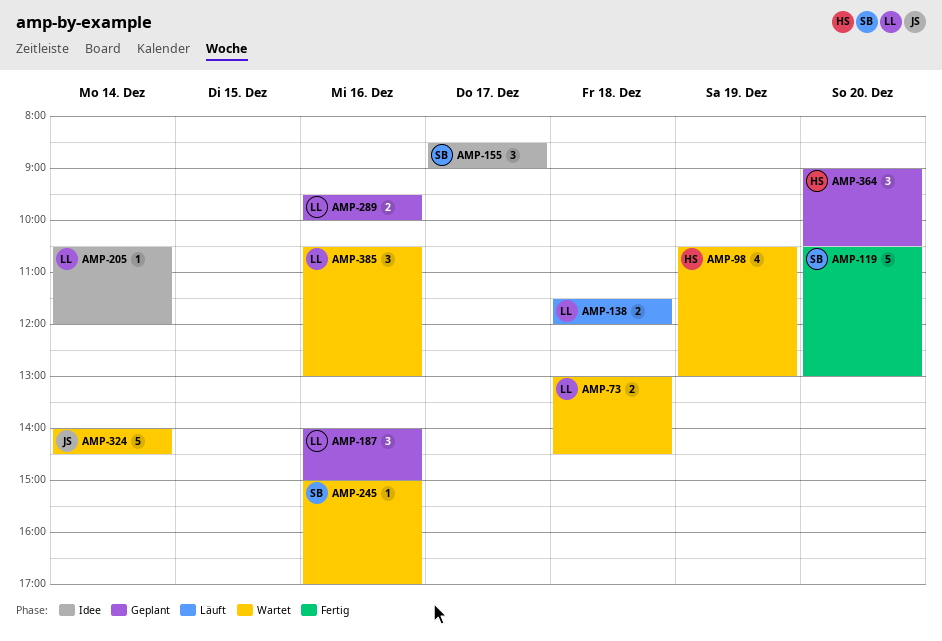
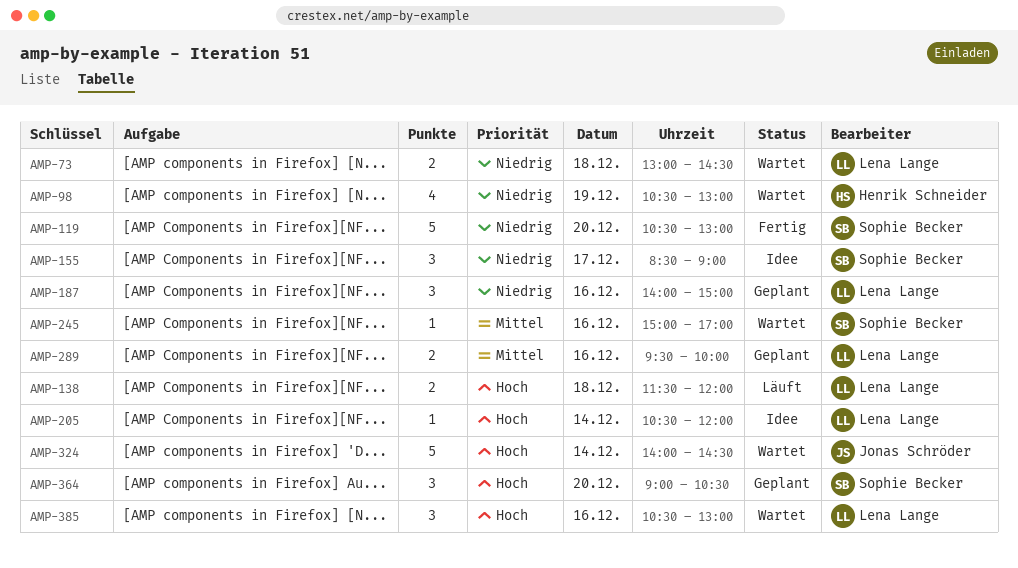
AMP-364, owner: Henrik Schneider -> Sophie Becker

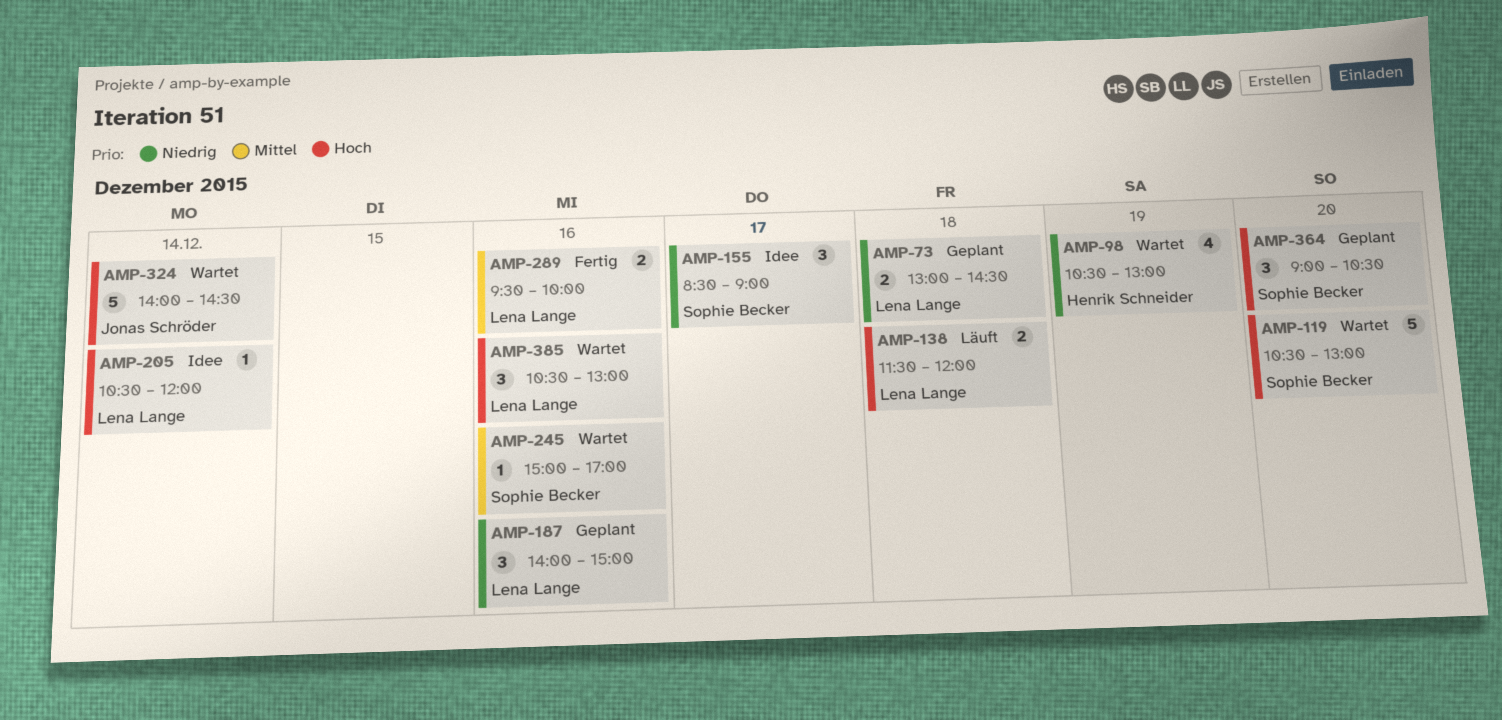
AMP-73, status: Wartet -> Geplant
AMP-119, status: Fertig -> Wartet
AMP-119, priority: Niedrig -> Hoch
AMP-289, status: Geplant -> Fertig

